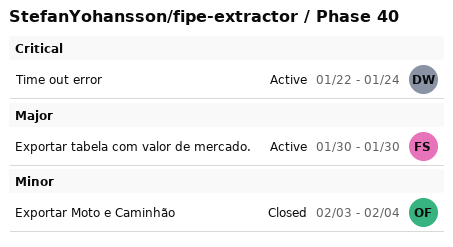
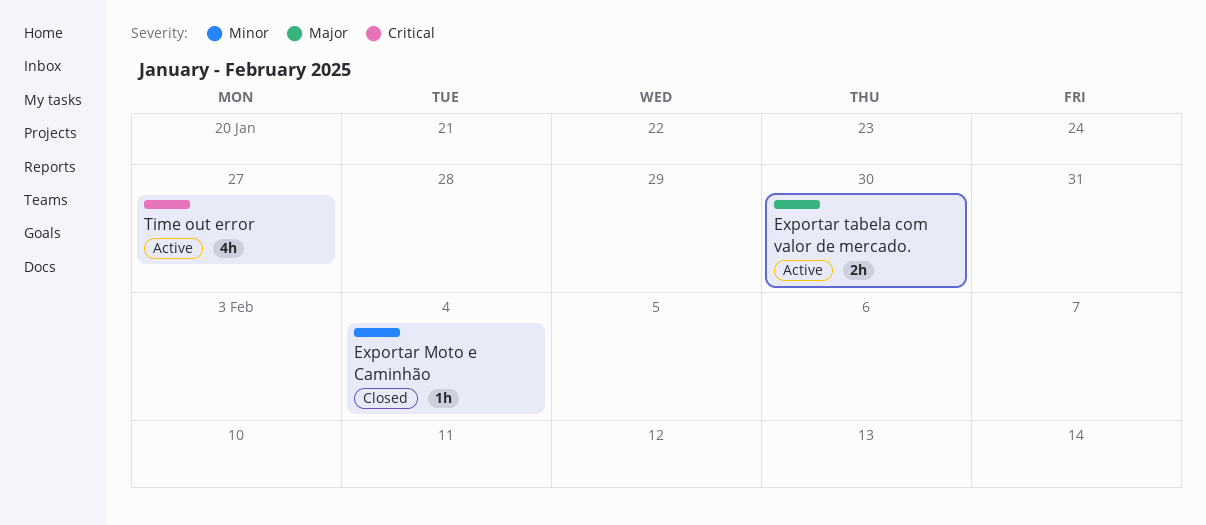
Time out error, due: Jan 24 -> Jan 27

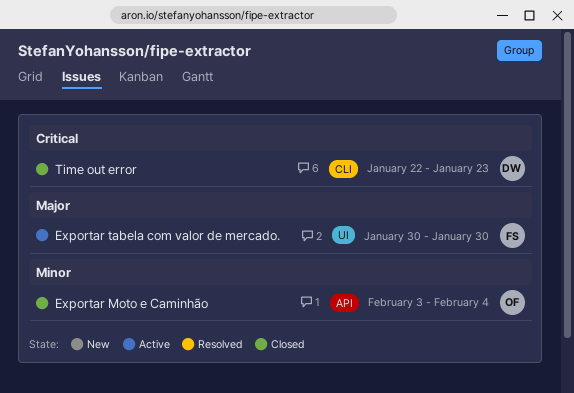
Time out error, status: Active -> Closed
Time out error, due: Jan 27 -> Jan 23

